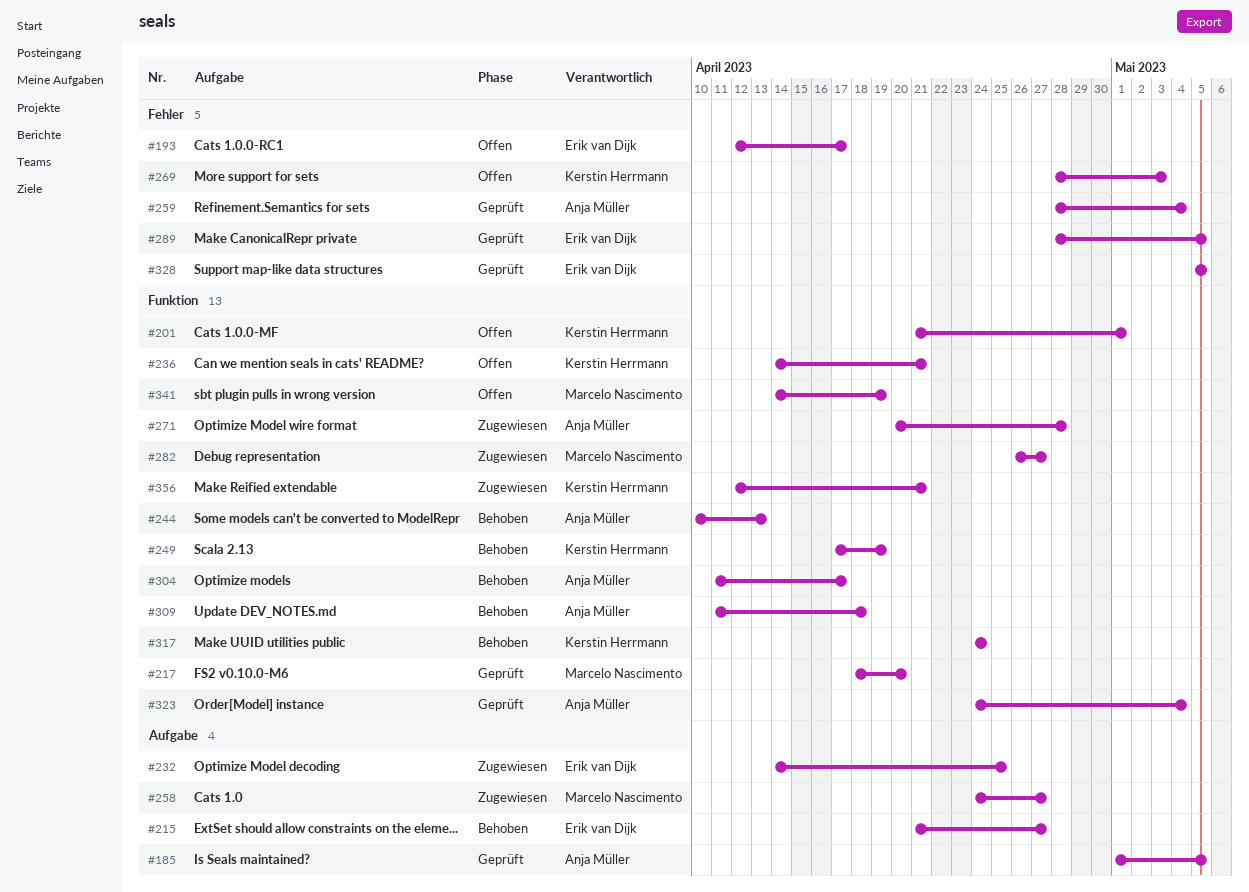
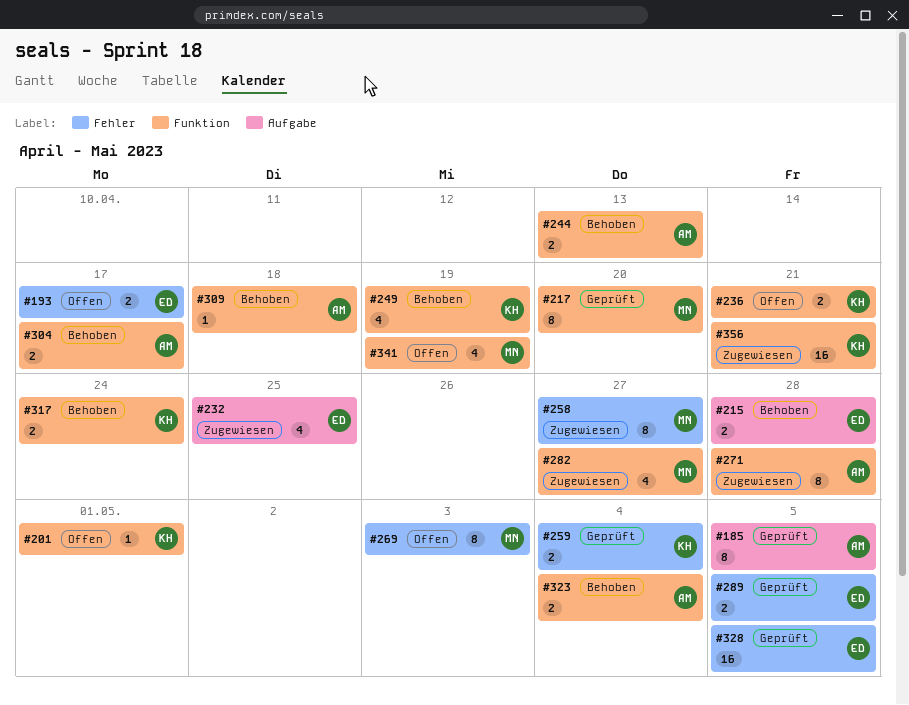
#215, due: Apr 27 -> Apr 28
#258, label: Aufgabe -> Fehler
#259, owner: Anja Müller -> Kerstin Herrmann
#269, owner: Kerstin Herrmann -> Marcelo Nascimento
#323, status: Geprüft -> Behoben

